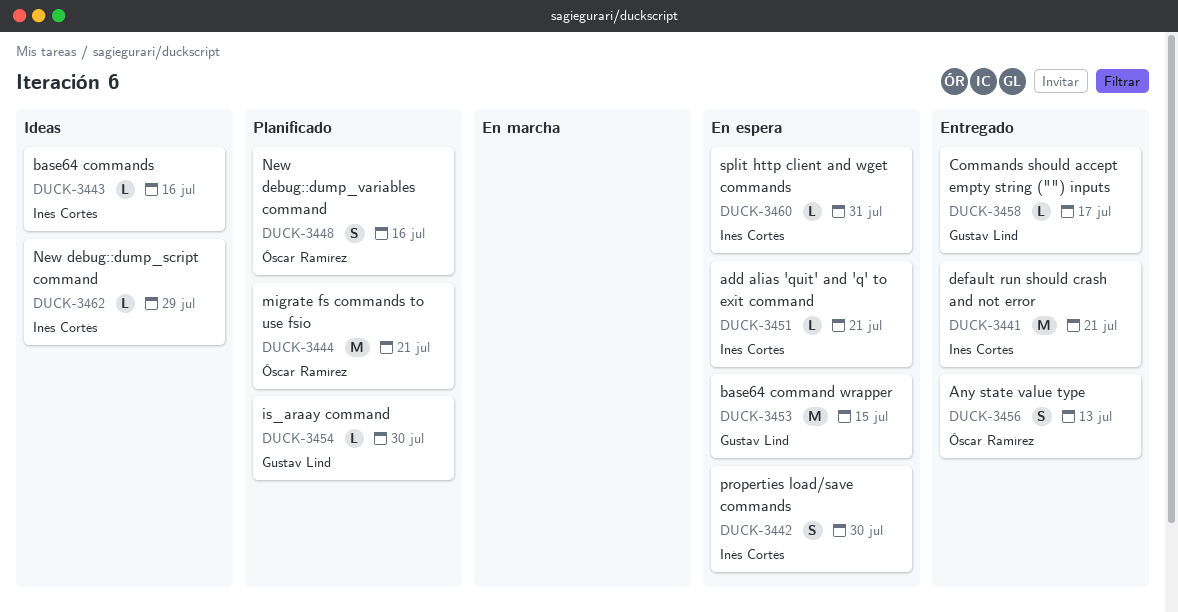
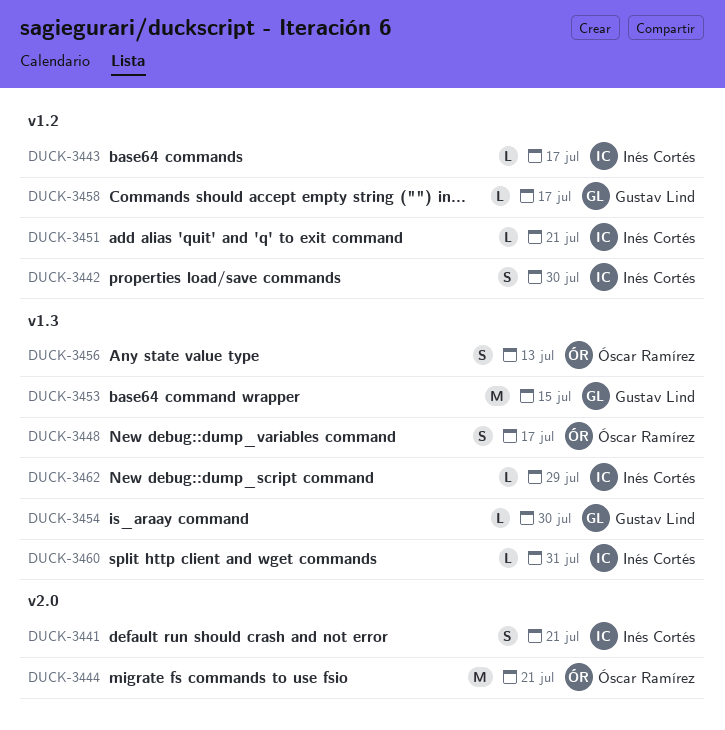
DUCK-3441, estimate: M -> S
DUCK-3443, due: Jul 16 -> Jul 17
DUCK-3448, due: Jul 16 -> Jul 17

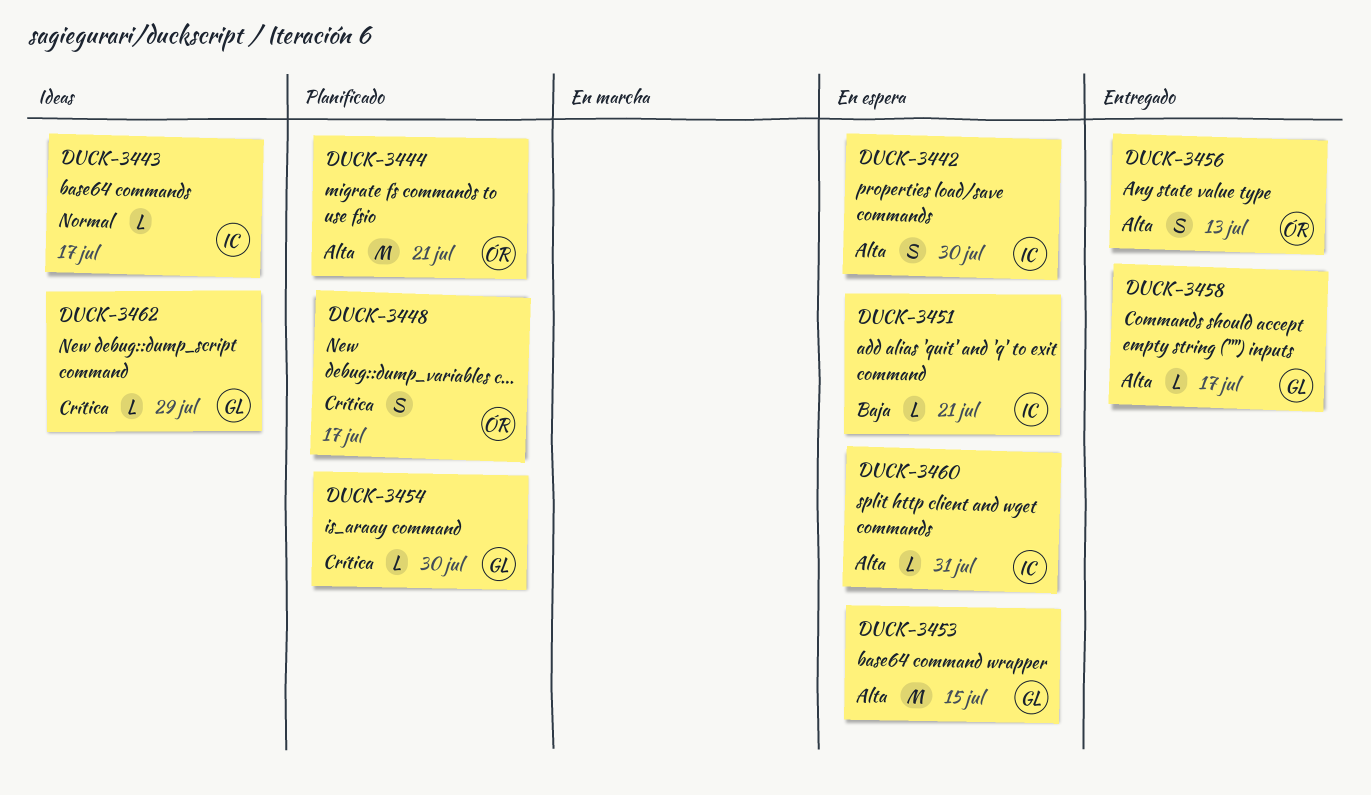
DUCK-3441: present -> none
DUCK-3462, owner: Inés Cortés -> Gustav Lind

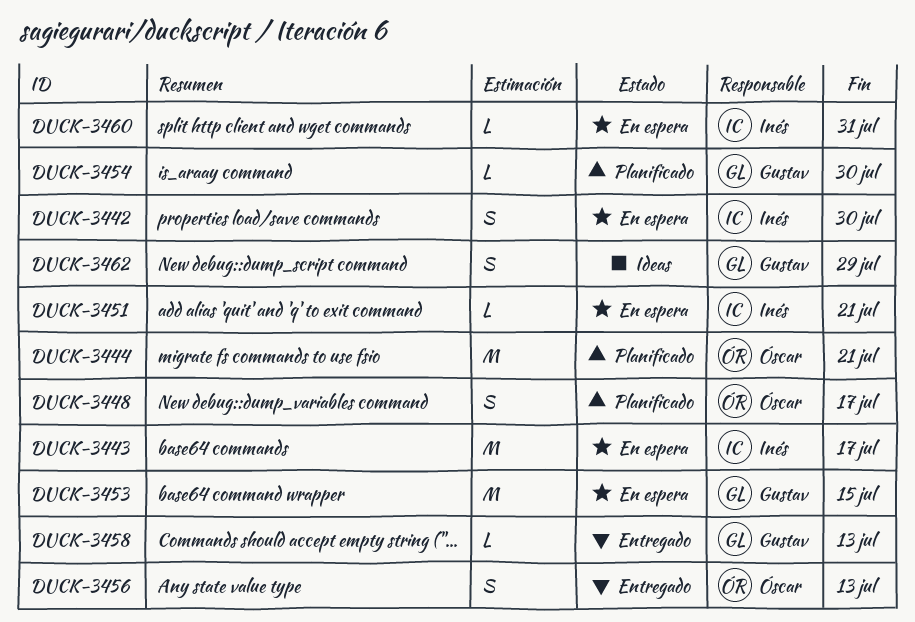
DUCK-3443, status: Ideas -> En espera
DUCK-3443, estimate: L -> M
DUCK-3458, due: Jul 17 -> Jul 13
DUCK-3462, estimate: L -> S

